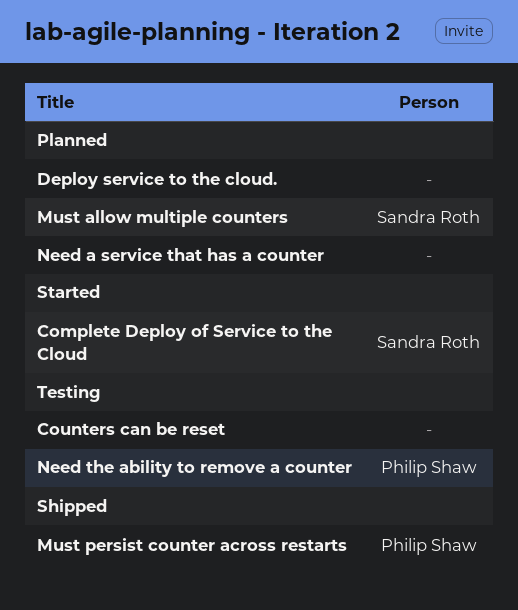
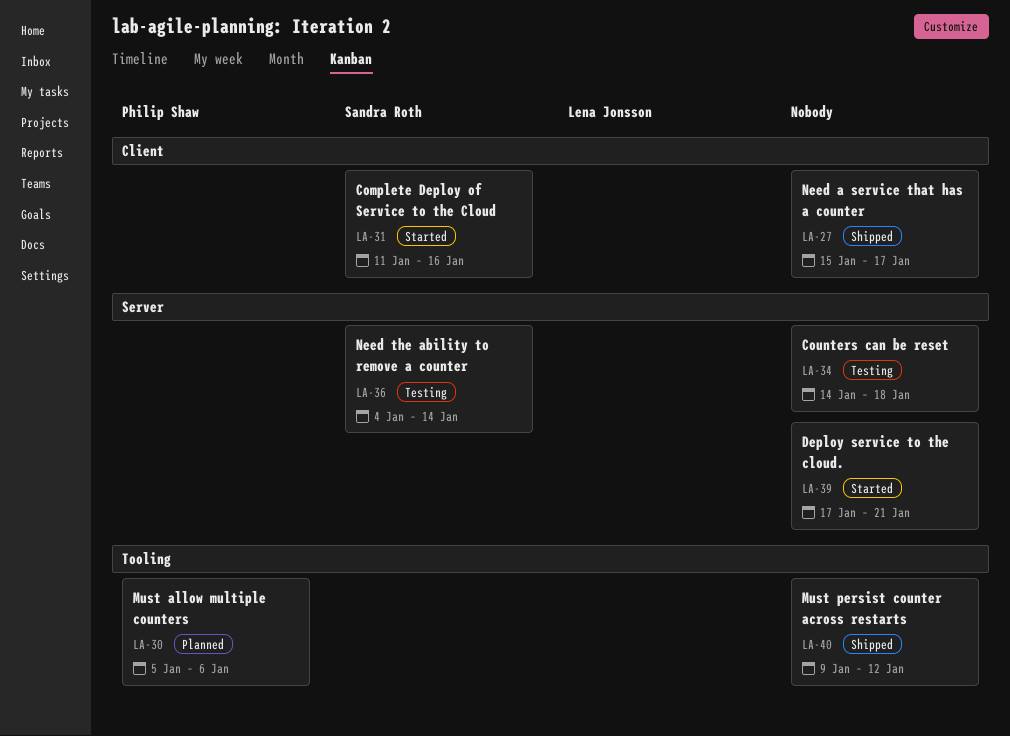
Deploy service to the cloud., status: Planned -> Started
Must allow multiple counters, owner: Sandra Roth -> Philip Shaw
Must persist counter across restarts, owner: Philip Shaw -> none
Need a service that has a counter, status: Planned -> Shipped
Need the ability to remove a counter, owner: Philip Shaw -> Sandra Roth

